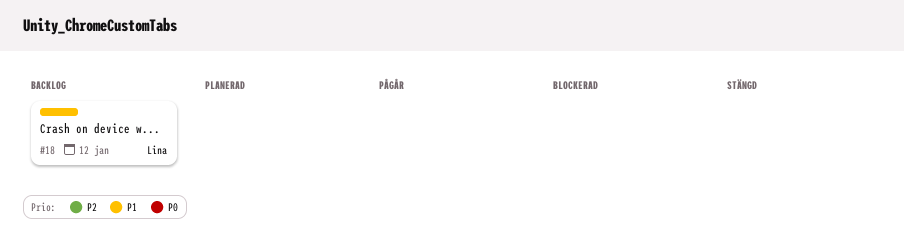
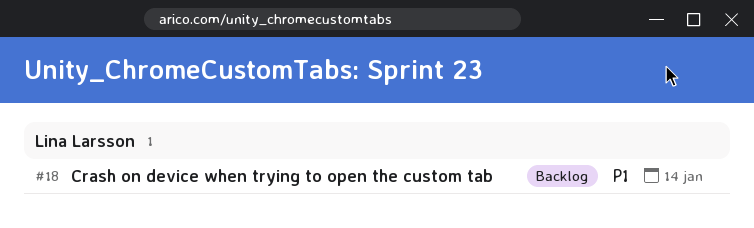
#18, due: Jan 12 -> Jan 14

